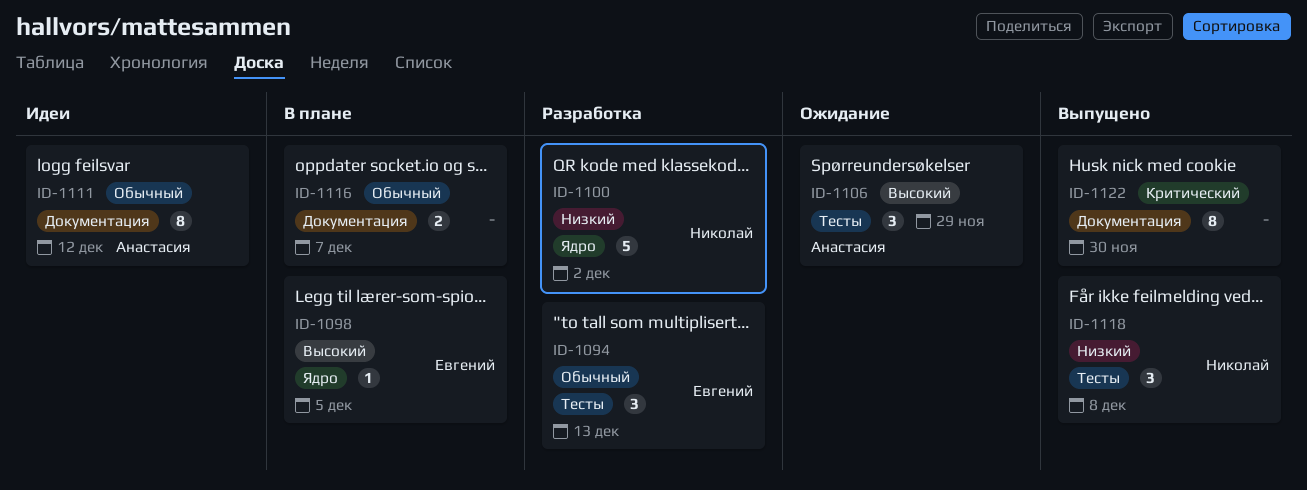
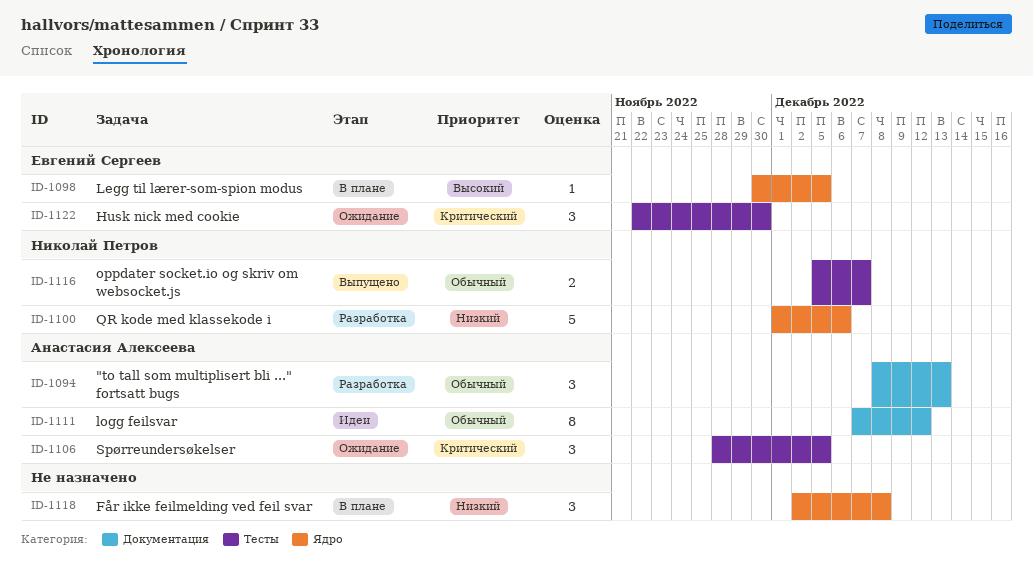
ID-1094, owner: Евгений Сергеев -> Анастасия Алексеева
ID-1094, label: Тесты -> Документация
ID-1100, due: Dec 2 -> Dec 6
ID-1106, priority: Высокий -> Критический
ID-1106, due: Nov 29 -> Dec 5
ID-1116, status: В плане -> Выпущено
ID-1116, owner: none -> Николай Петров
ID-1116, label: Документация -> Тесты
ID-1118, status: Выпущено -> В плане
ID-1118, owner: Николай Петров -> none
ID-1118, label: Тесты -> Ядро
ID-1122, status: Выпущено -> Ожидание
ID-1122, owner: none -> Евгений Сергеев
ID-1122, label: Документация -> Тесты
ID-1122, estimate: 8 -> 3

